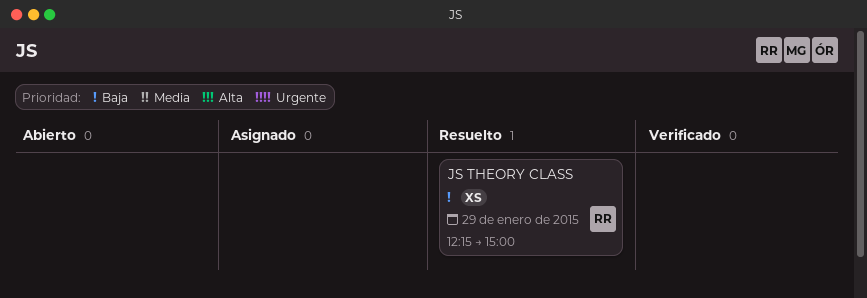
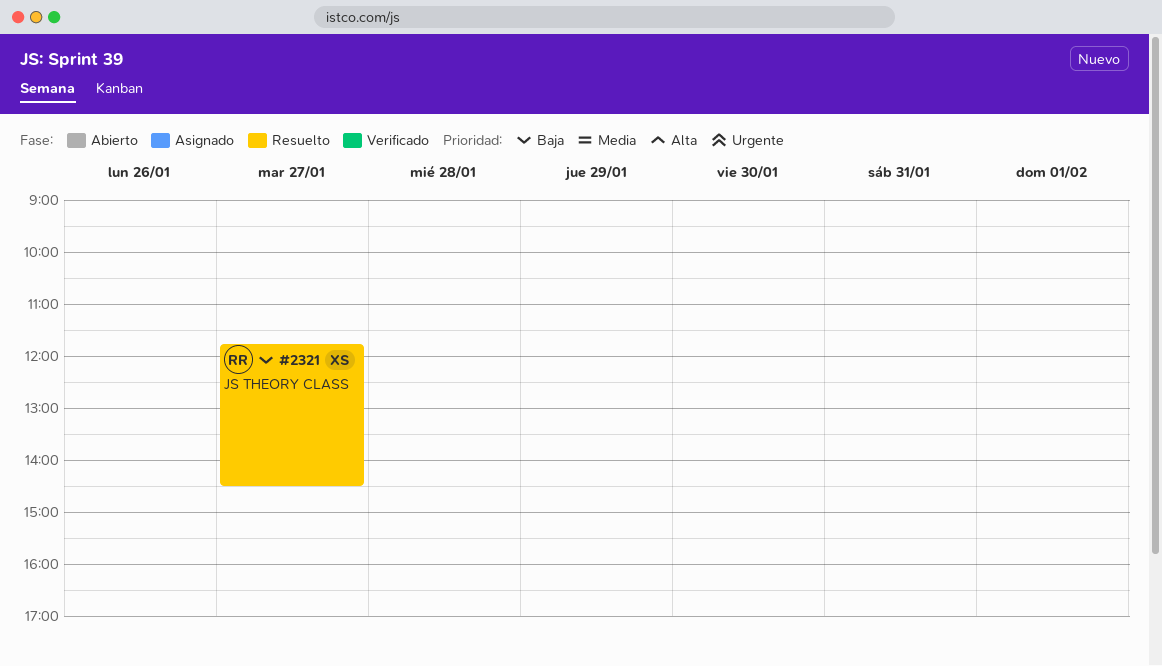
JS THEORY CLASS, day: Jan 29 -> Jan 27
JS THEORY CLASS, begins: 12:15 -> 11:45
JS THEORY CLASS, ends: 15:00 -> 14:30

